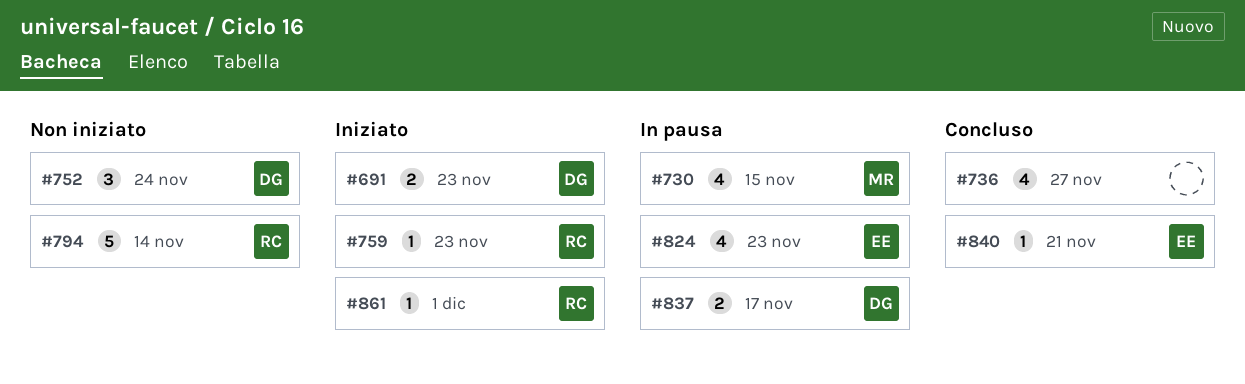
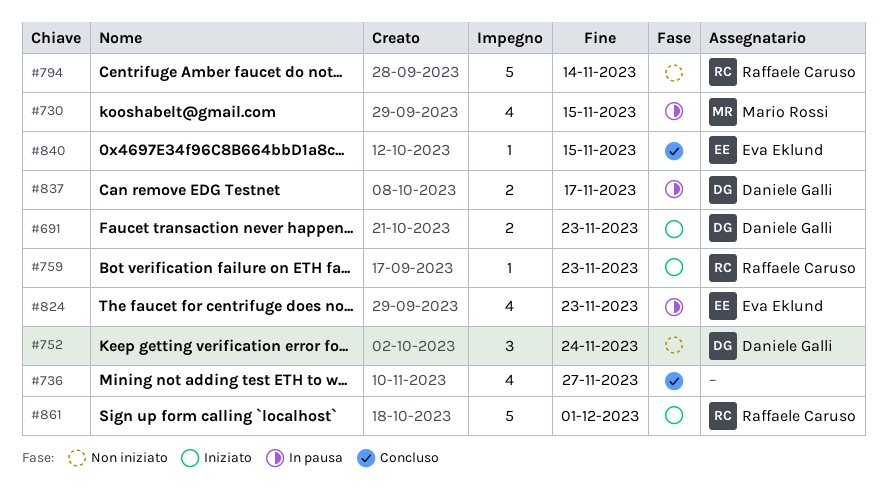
#840, due: Nov 21 -> Nov 15
#861, estimate: 1 -> 5

